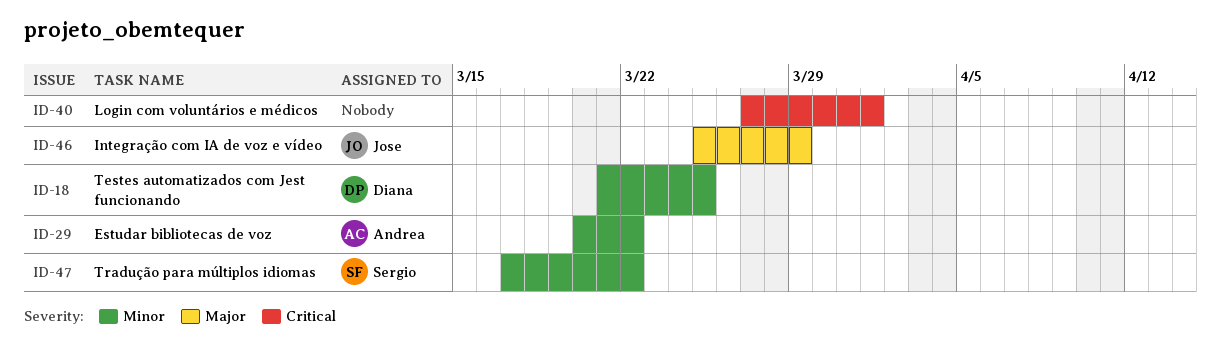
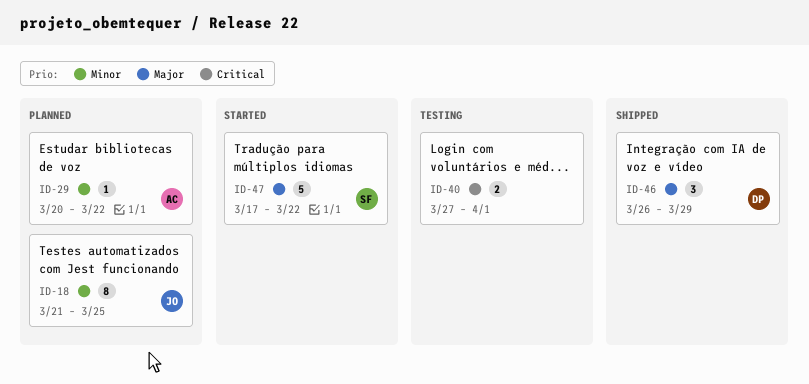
ID-18, owner: Diana -> Jose
ID-46, owner: Jose -> Diana
ID-46, start: Mar 25 -> Mar 26
ID-47, priority: Minor -> Major

